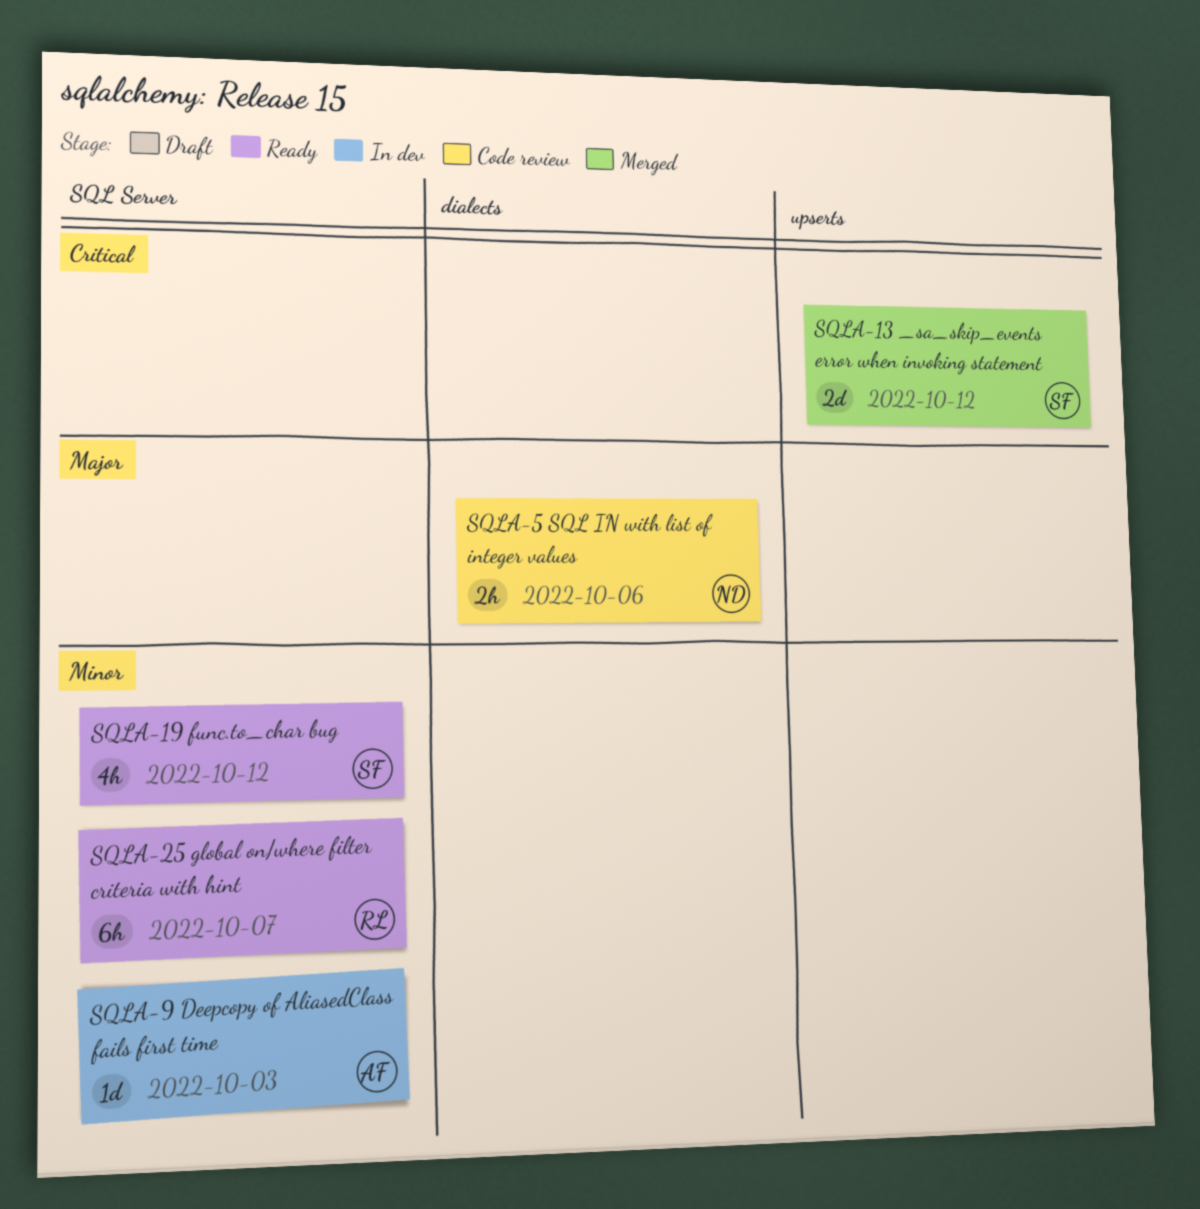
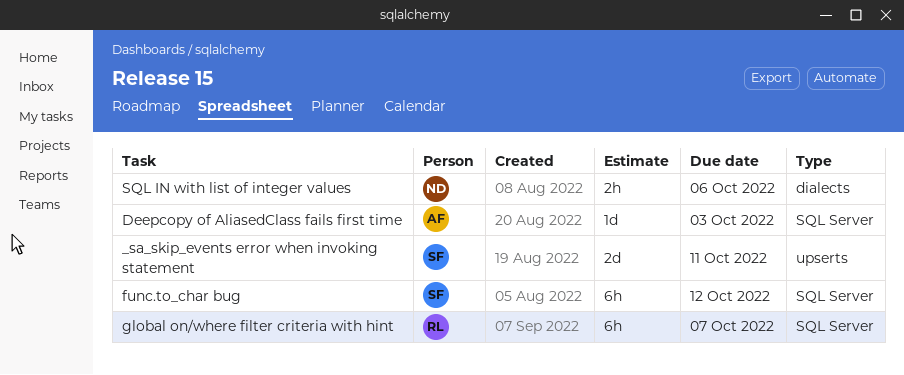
_sa_skip_events error when invoking statement, due: Oct 12 -> Oct 11
func.to_char bug, estimate: 4h -> 6h

